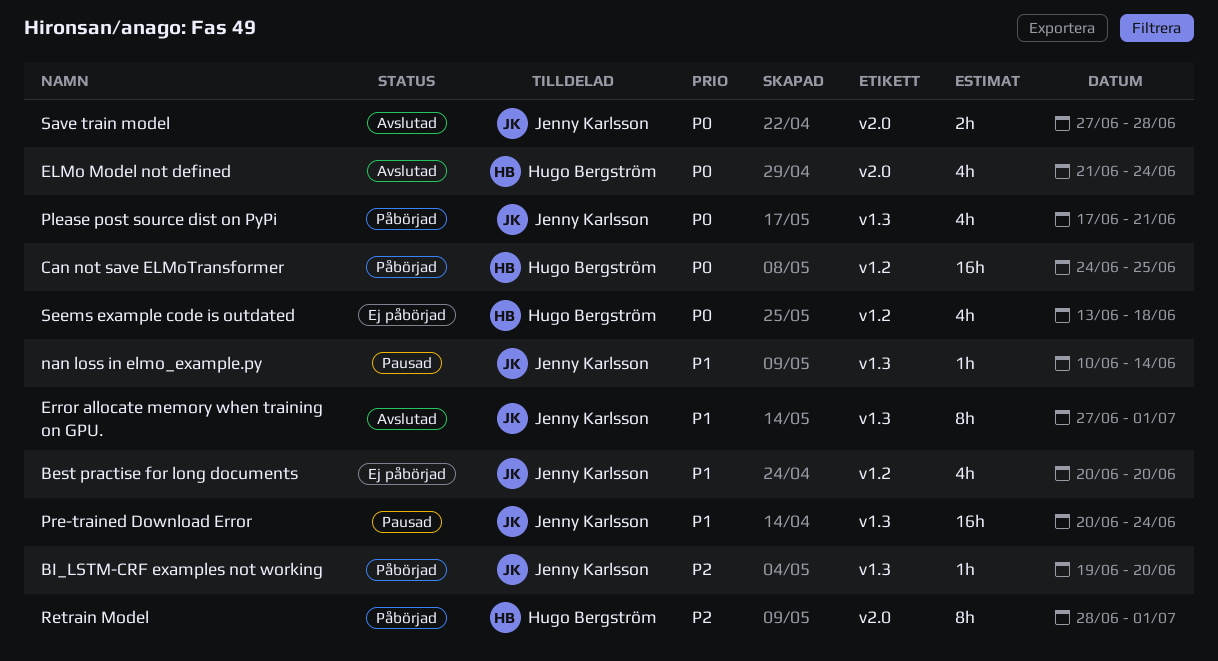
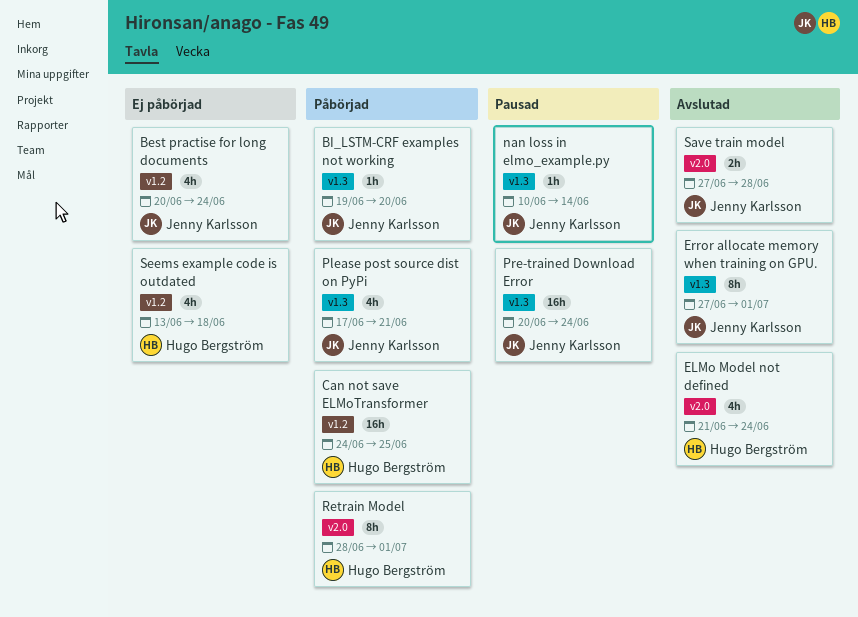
Best practise for long documents, due: Jun 20 -> Jun 24

